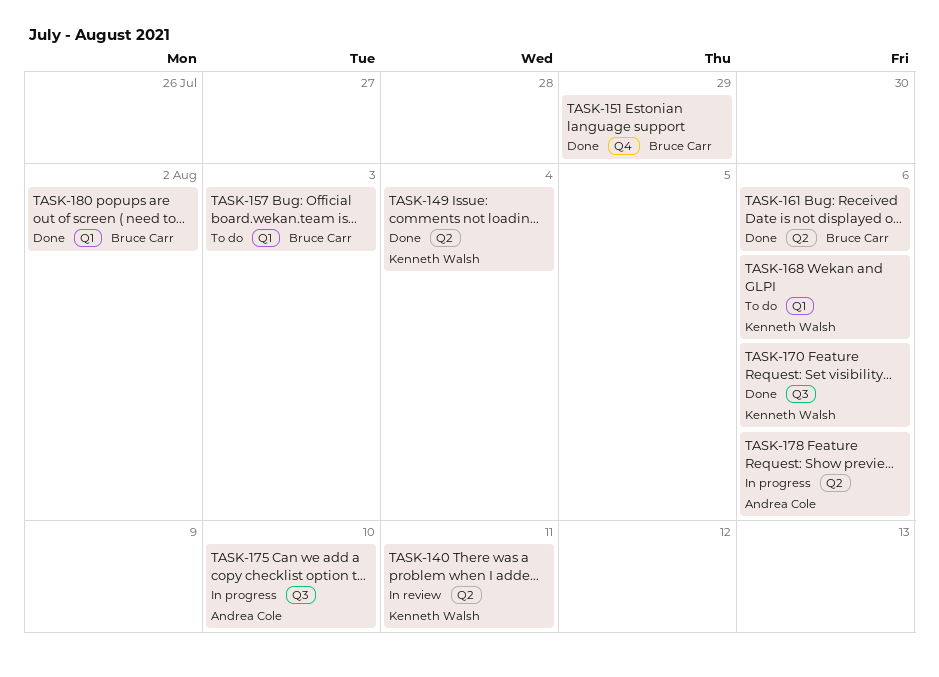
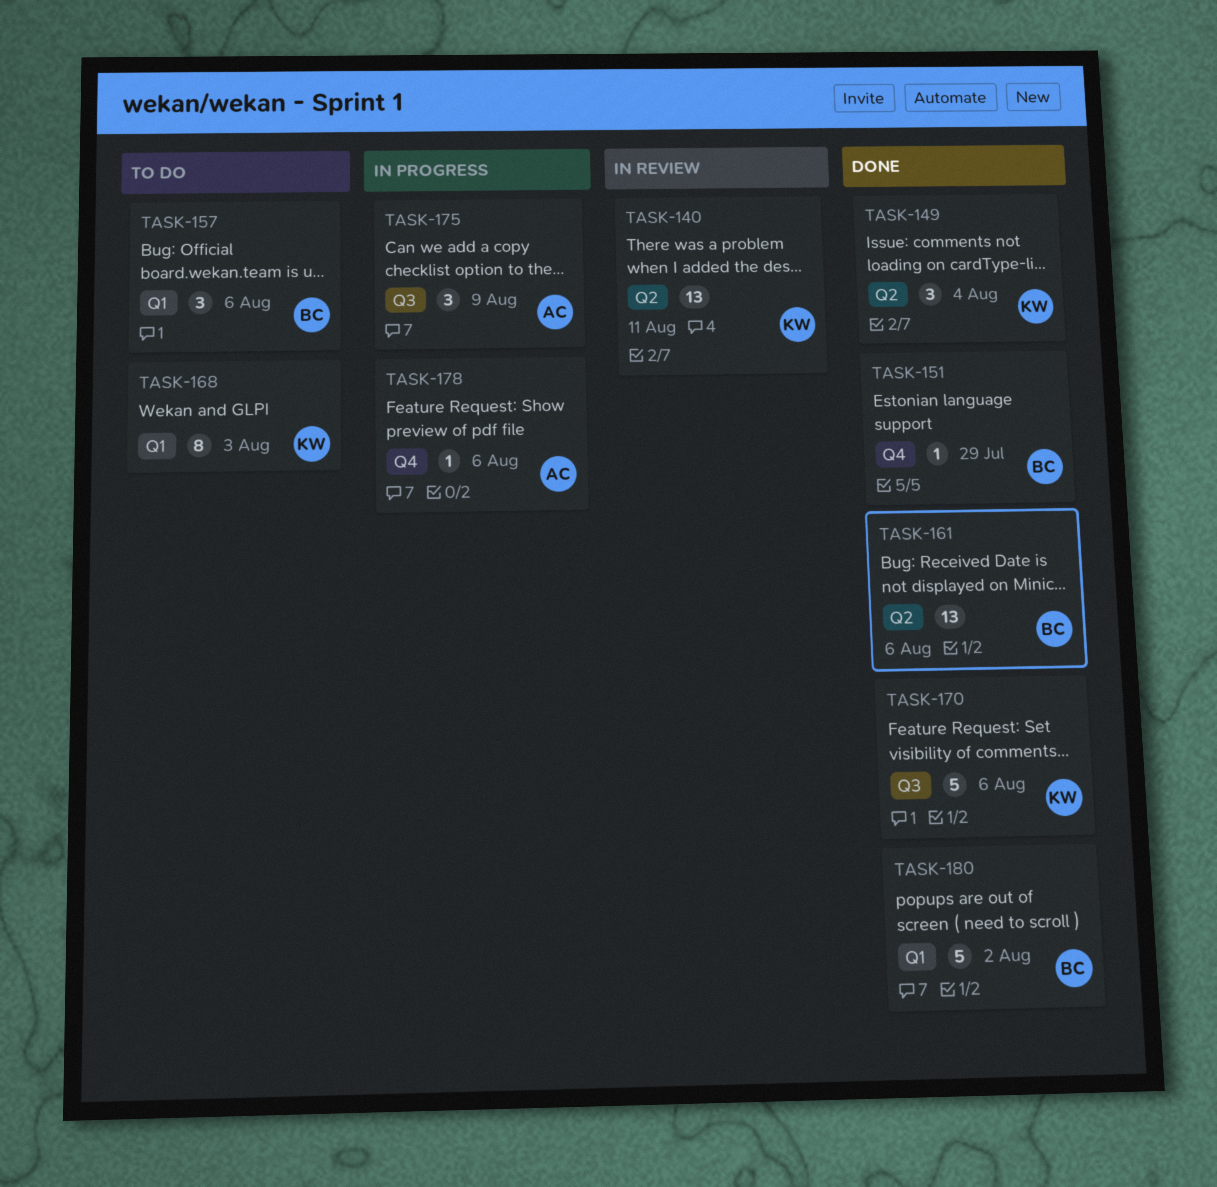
TASK-157, due: Aug 3 -> Aug 6
TASK-168, due: Aug 6 -> Aug 3
TASK-175, due: Aug 10 -> Aug 9
TASK-178, label: Q2 -> Q4

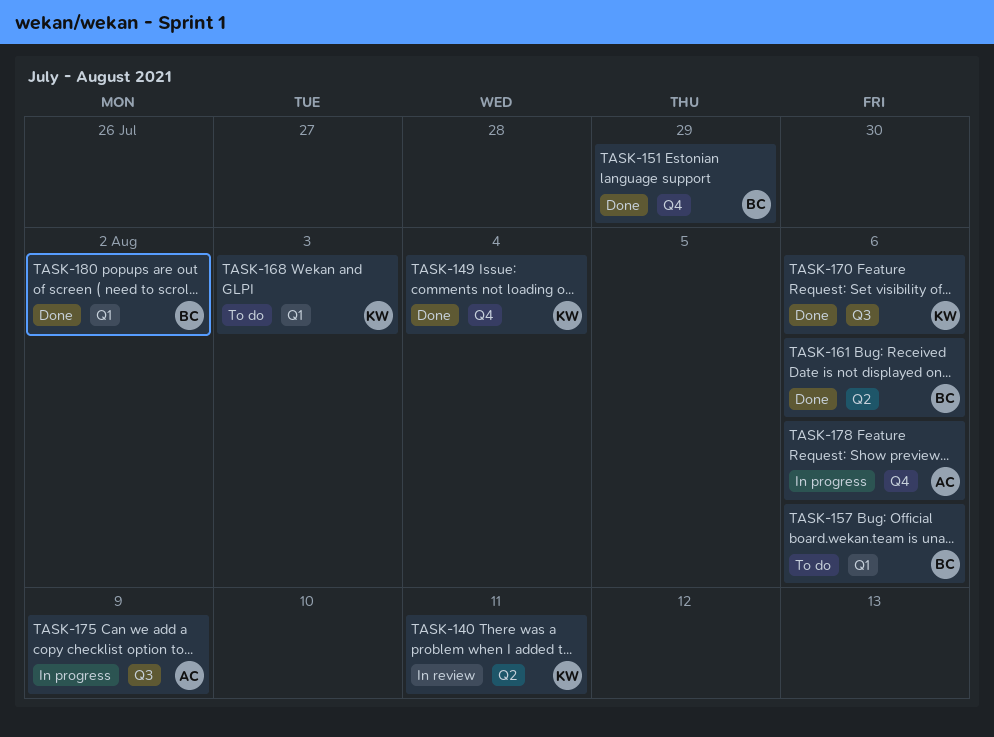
TASK-149, label: Q2 -> Q4

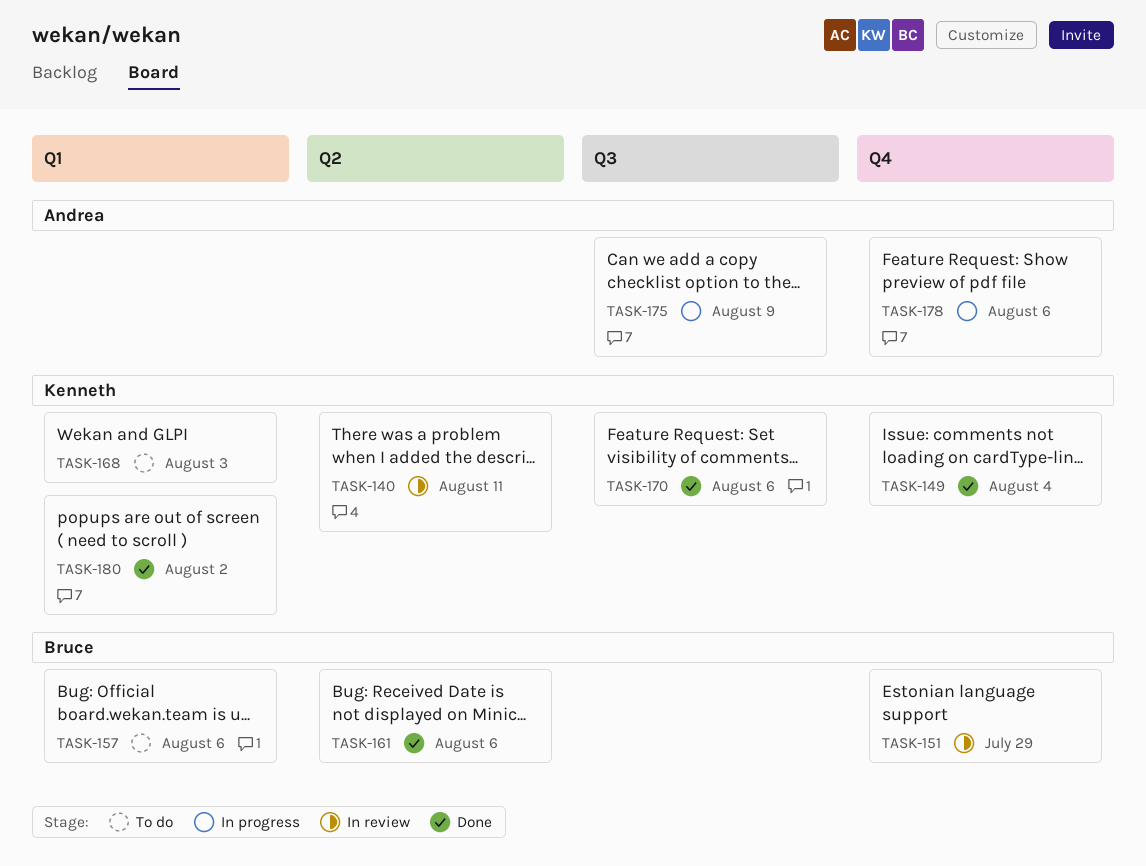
TASK-151, status: Done -> In review
TASK-180, owner: Bruce -> Kenneth

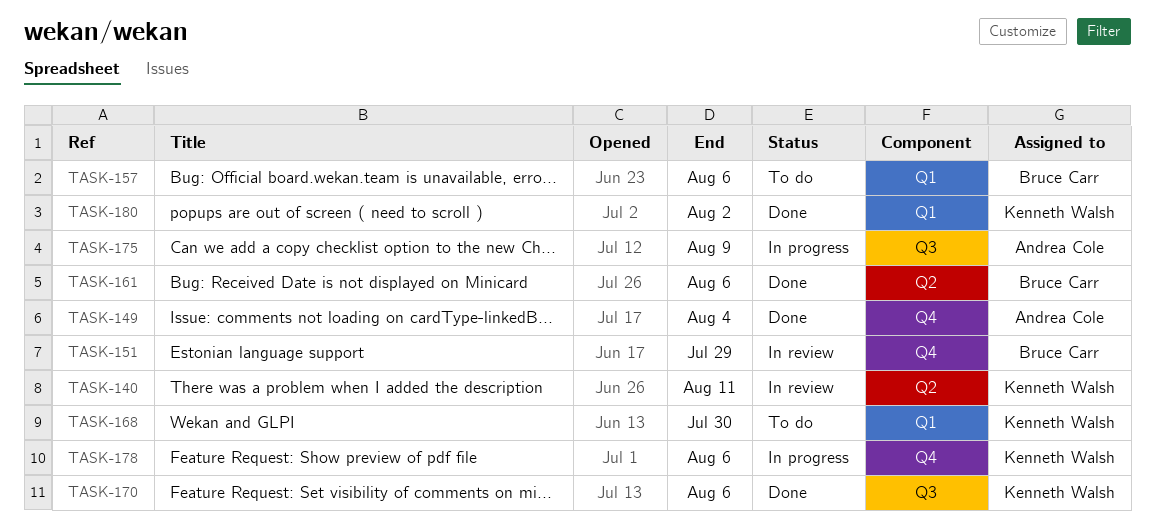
TASK-149, owner: Kenneth Walsh -> Andrea Cole
TASK-168, due: Aug 3 -> Jul 30
TASK-178, owner: Andrea Cole -> Kenneth Walsh

